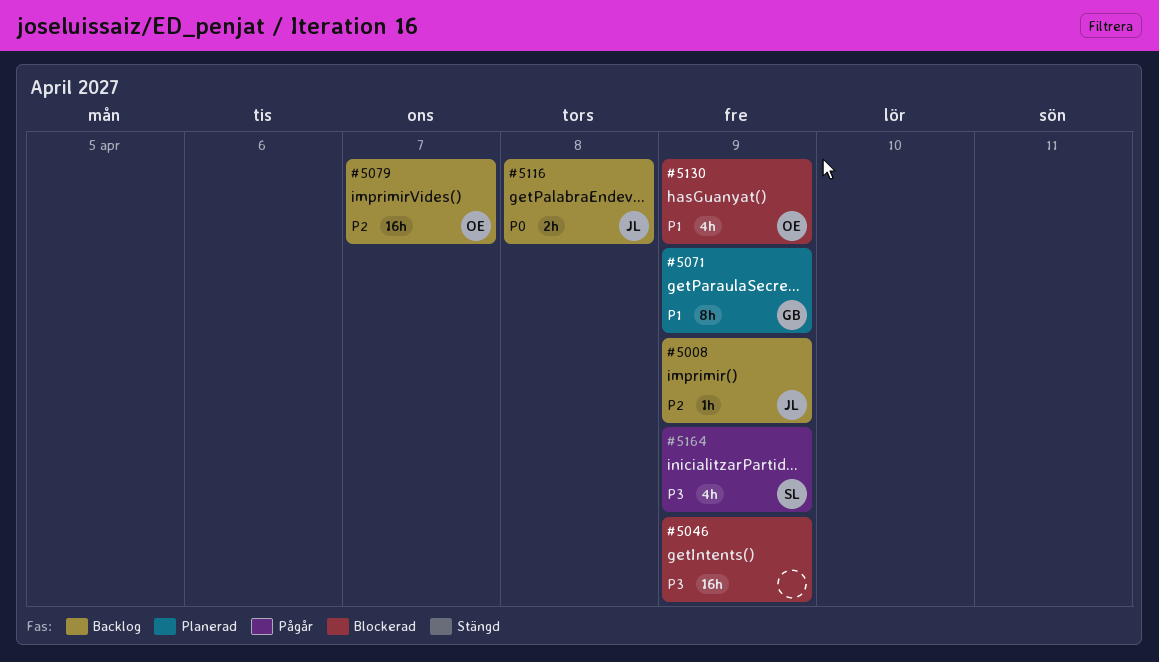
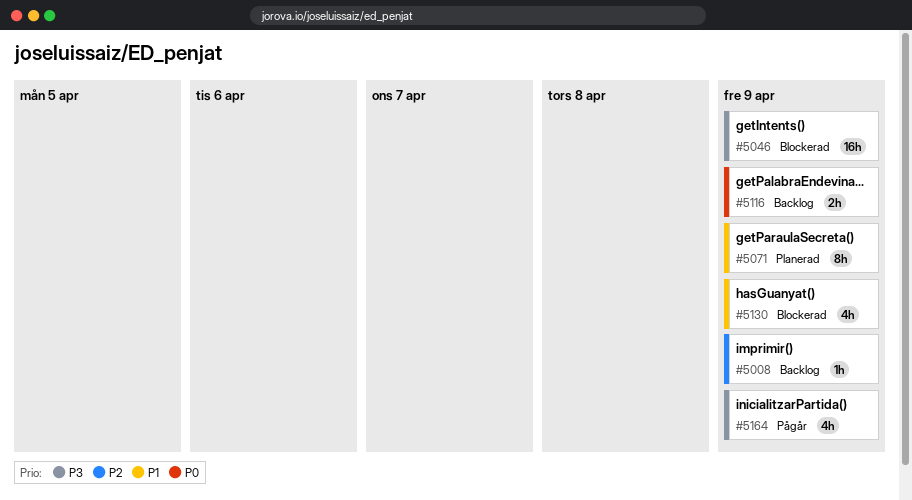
#5079: present -> none
#5116, due: Apr 8 -> Apr 9

